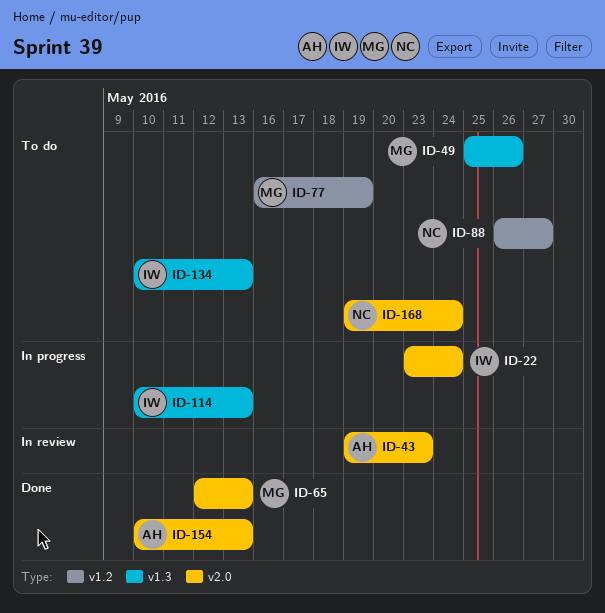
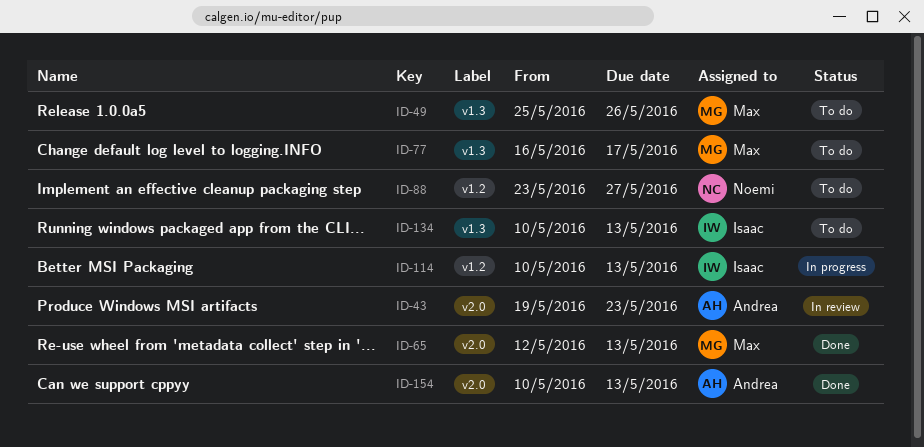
ID-22: present -> none
ID-77, label: v1.2 -> v1.3
ID-77, due: May 19 -> May 17
ID-88, start: May 26 -> May 23
ID-114, label: v1.3 -> v1.2
ID-168: present -> none

